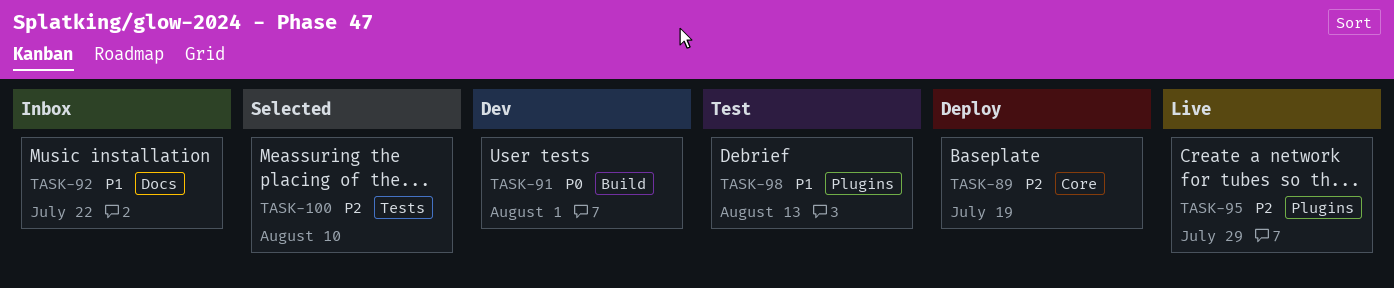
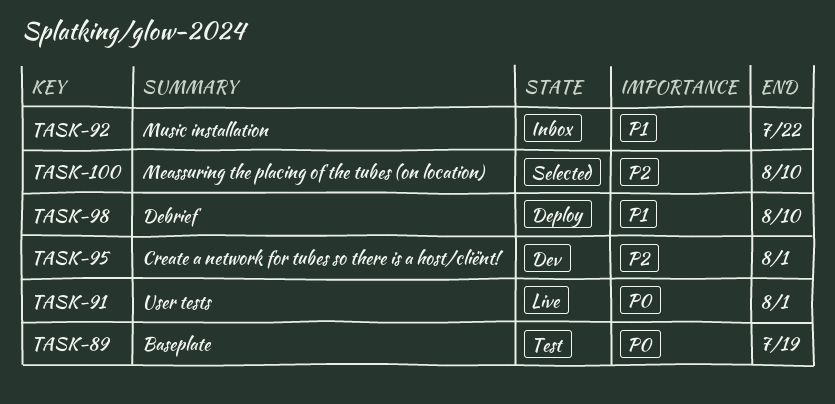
TASK-89, status: Deploy -> Test
TASK-89, priority: P2 -> P0
TASK-91, status: Dev -> Live
TASK-95, status: Live -> Dev
TASK-95, due: Jul 29 -> Aug 1
TASK-98, status: Test -> Deploy
TASK-98, due: Aug 13 -> Aug 10

